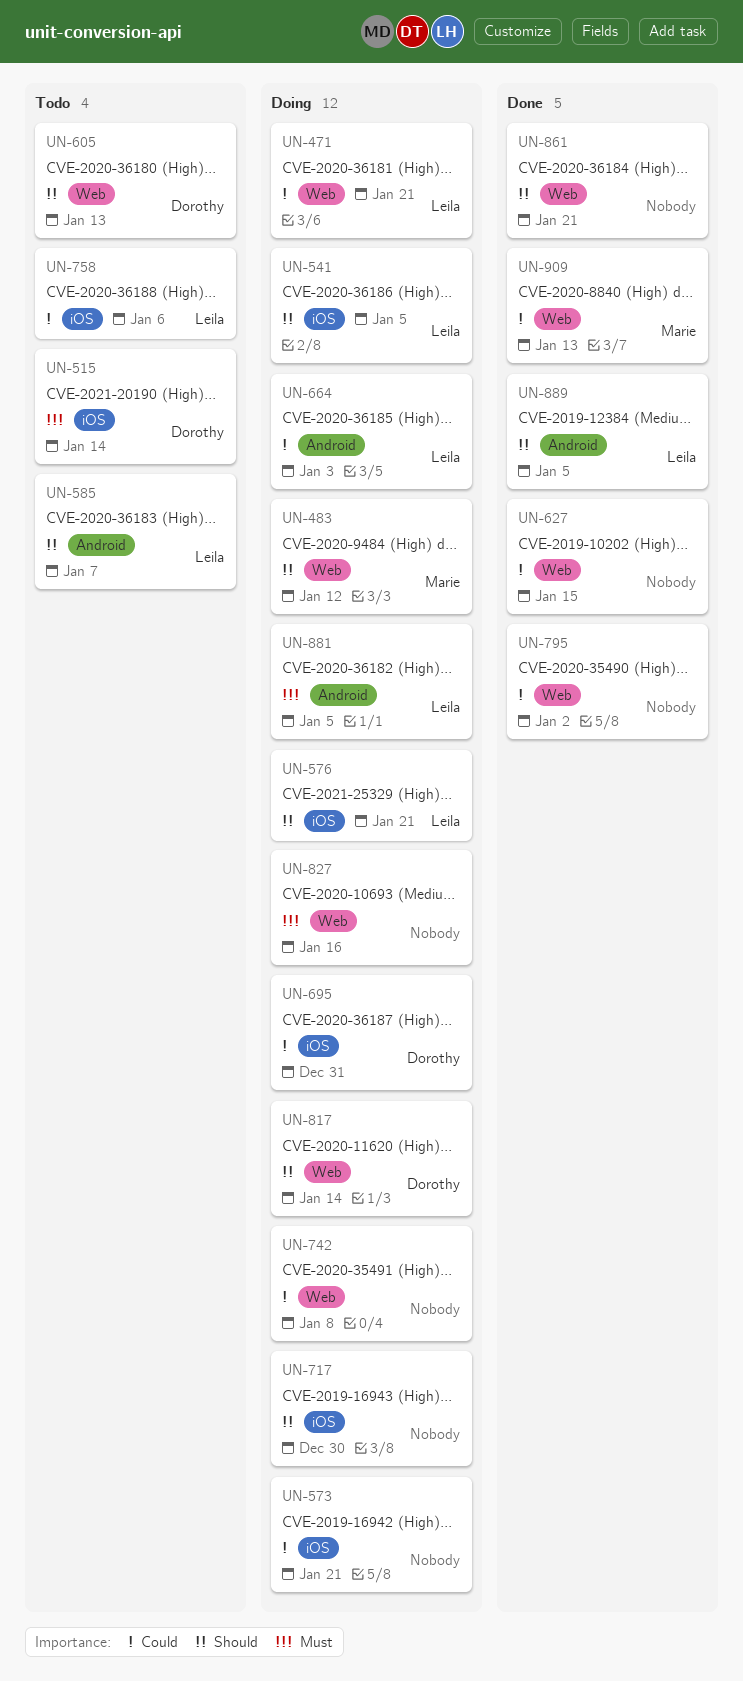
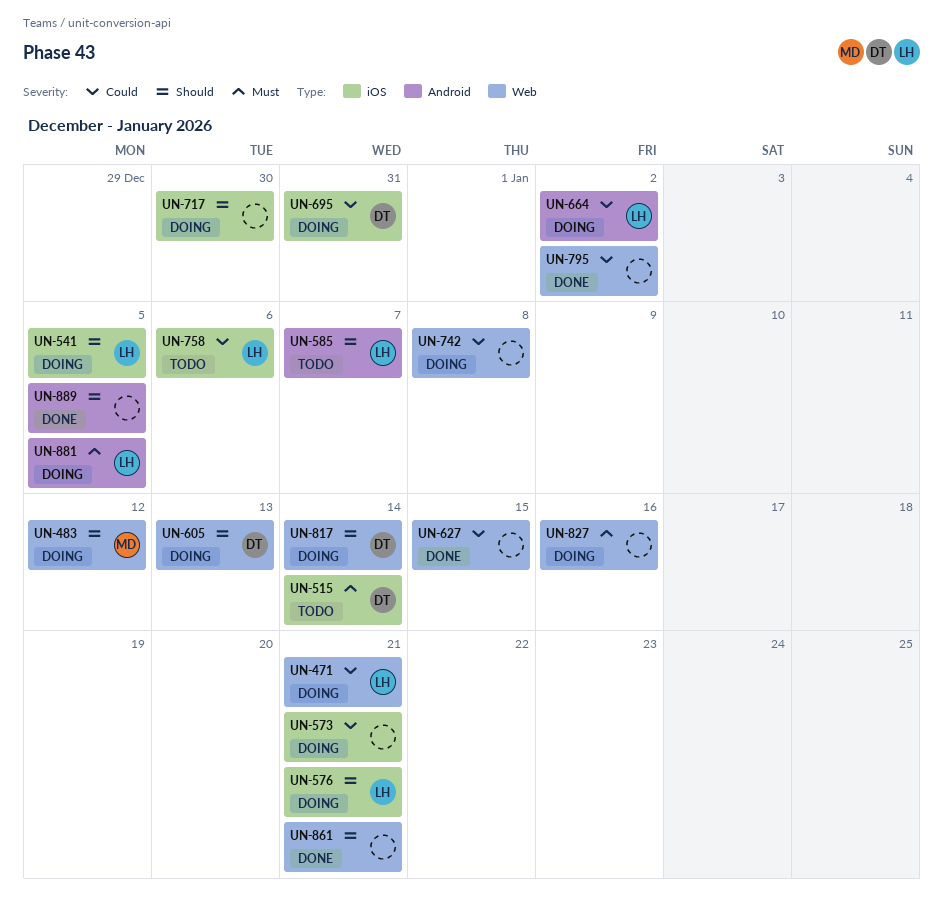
UN-605, status: Todo -> Doing
UN-664, due: Jan 3 -> Jan 2
UN-889, owner: Leila -> none
UN-909: present -> none

